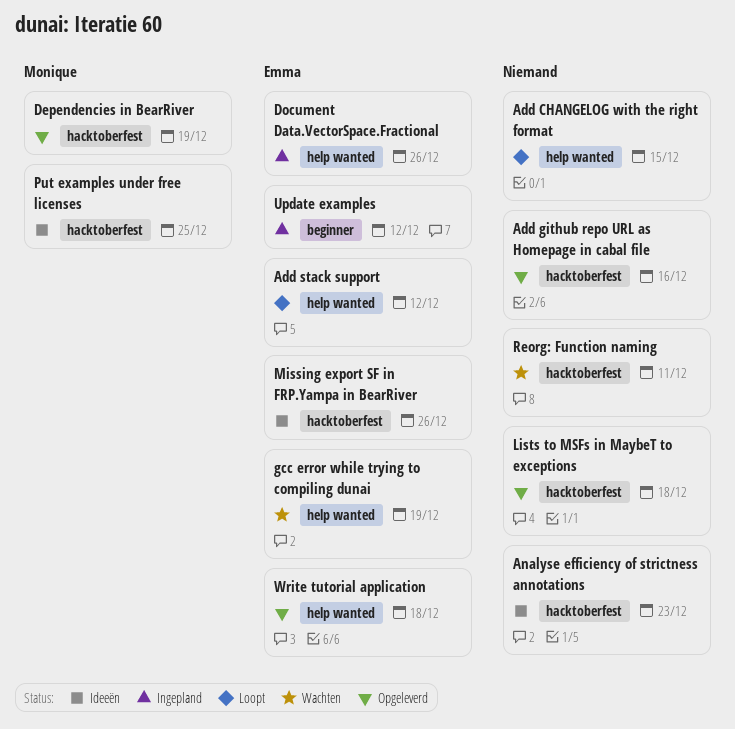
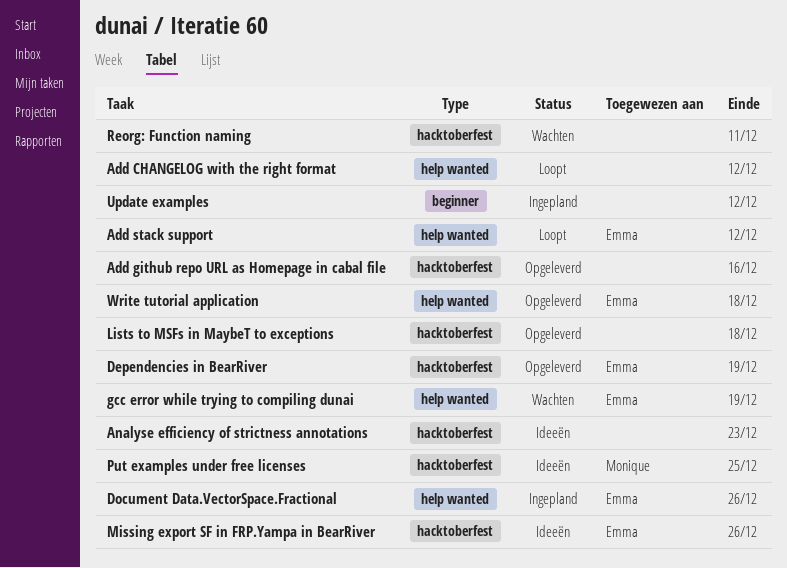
Add CHANGELOG with the right format, due: Dec 15 -> Dec 12
Dependencies in BearRiver, owner: Monique -> Emma
Update examples, owner: Emma -> none

